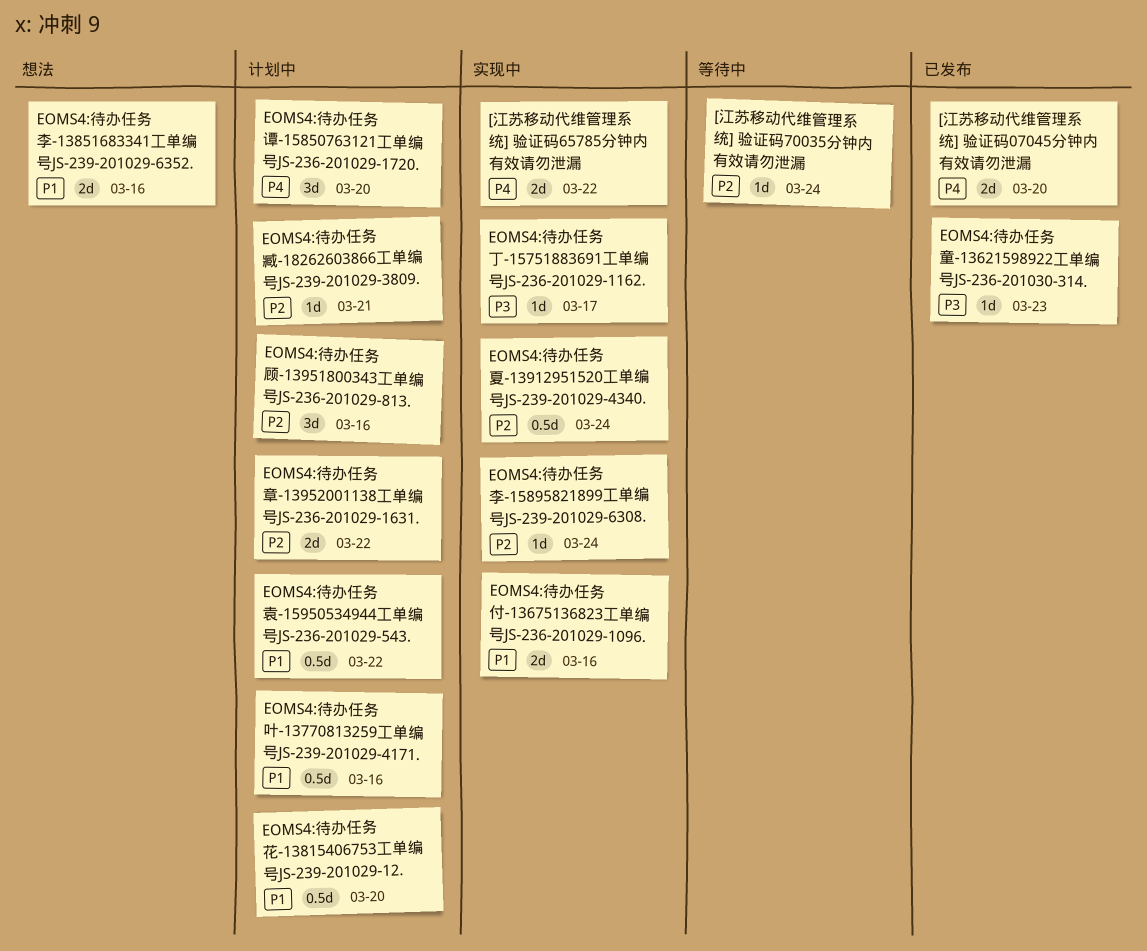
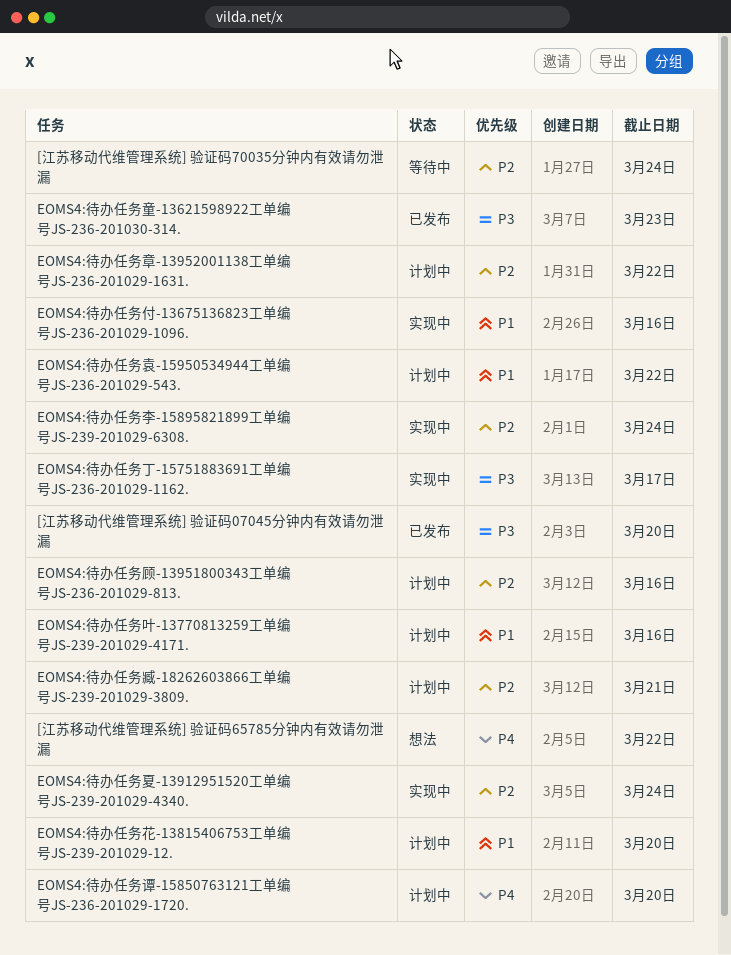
[江苏移动代维管理系统] 验证码07045分钟内有效请勿泄漏, priority: P4 -> P3
[江苏移动代维管理系统] 验证码65785分钟内有效请勿泄漏, status: 实现中 -> 想法
EOMS4:待办任务李-13851683341工单编号JS-239-201029-6352.: present -> none

